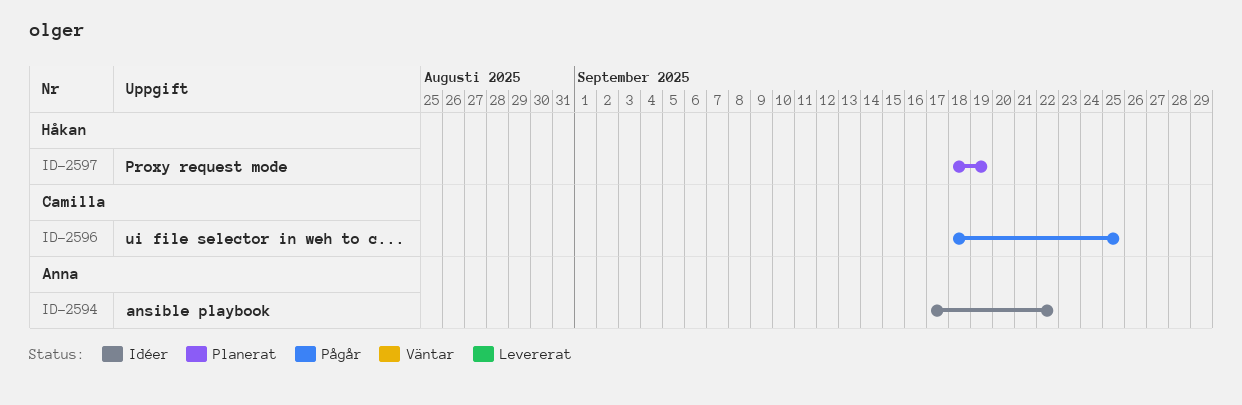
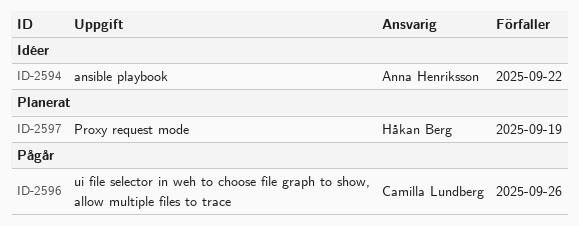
ID-2596, due: Sep 25 -> Sep 26

